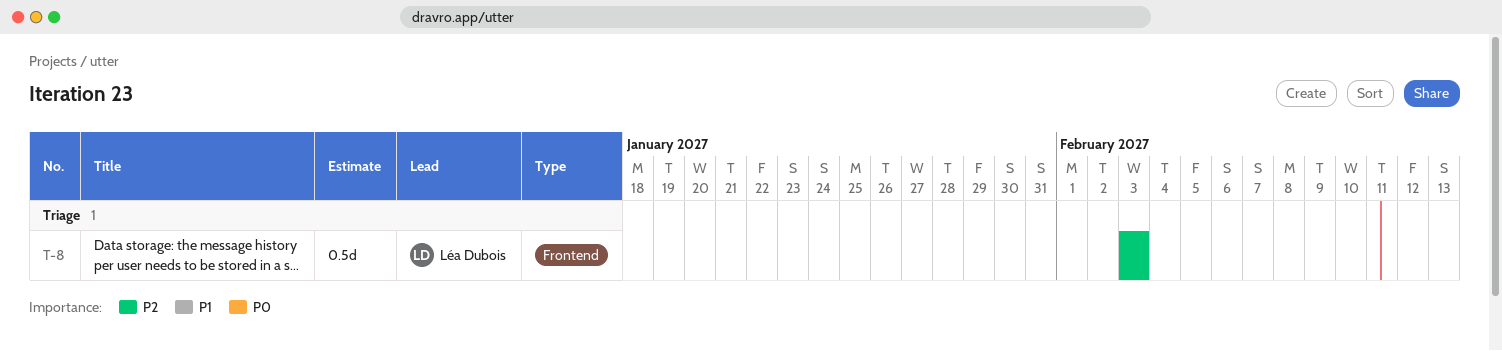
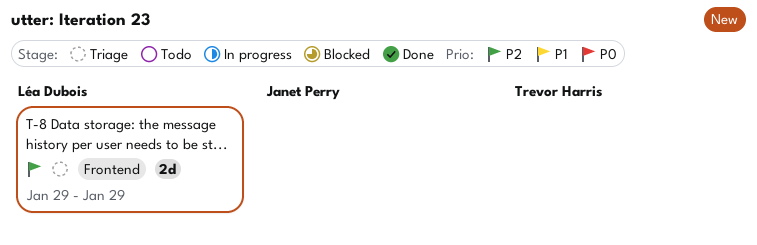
T-8, estimate: 0.5d -> 2d
T-8, start: Feb 3 -> Jan 29
T-8, due: Feb 3 -> Jan 29

